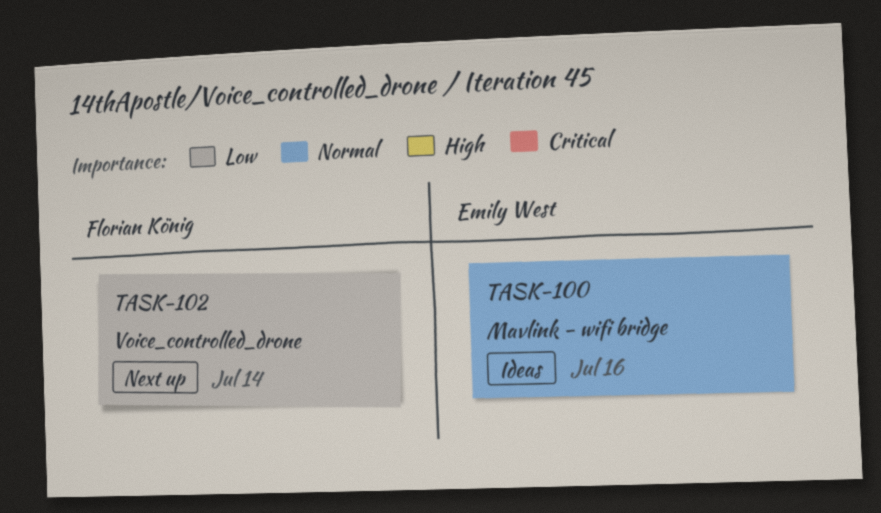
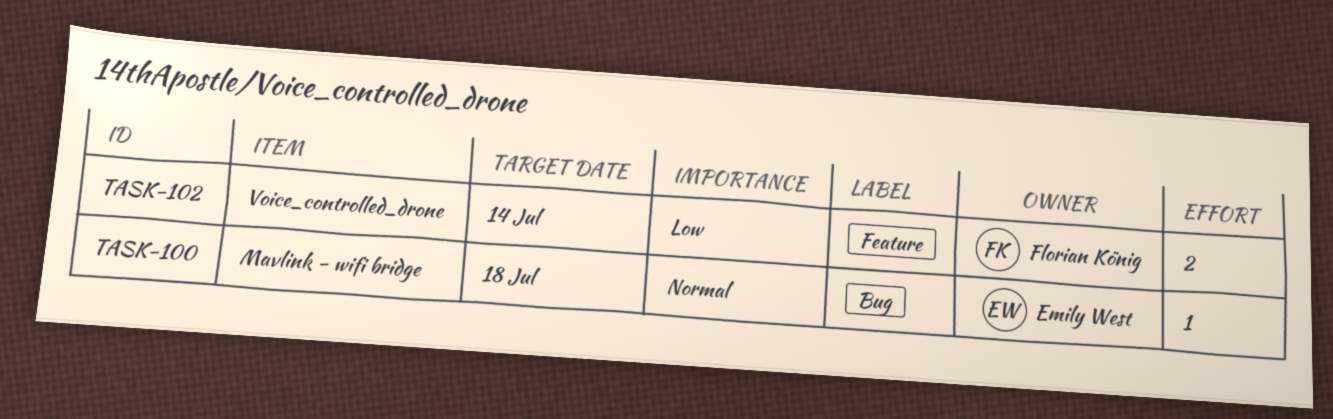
TASK-100, due: Jul 16 -> Jul 18

